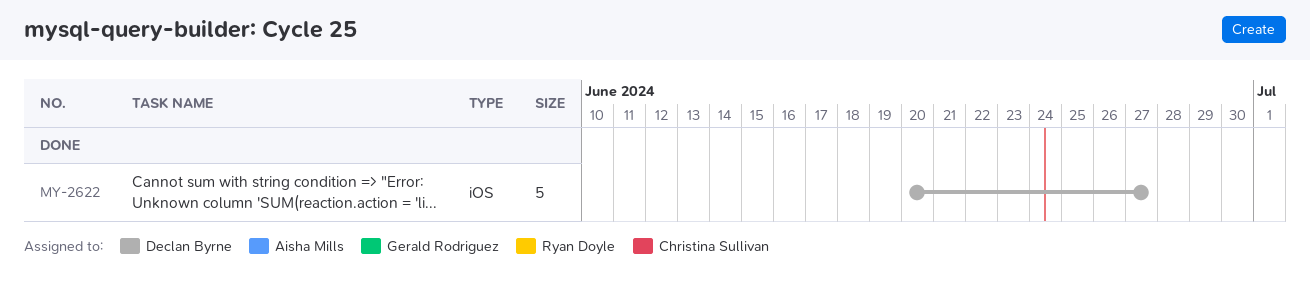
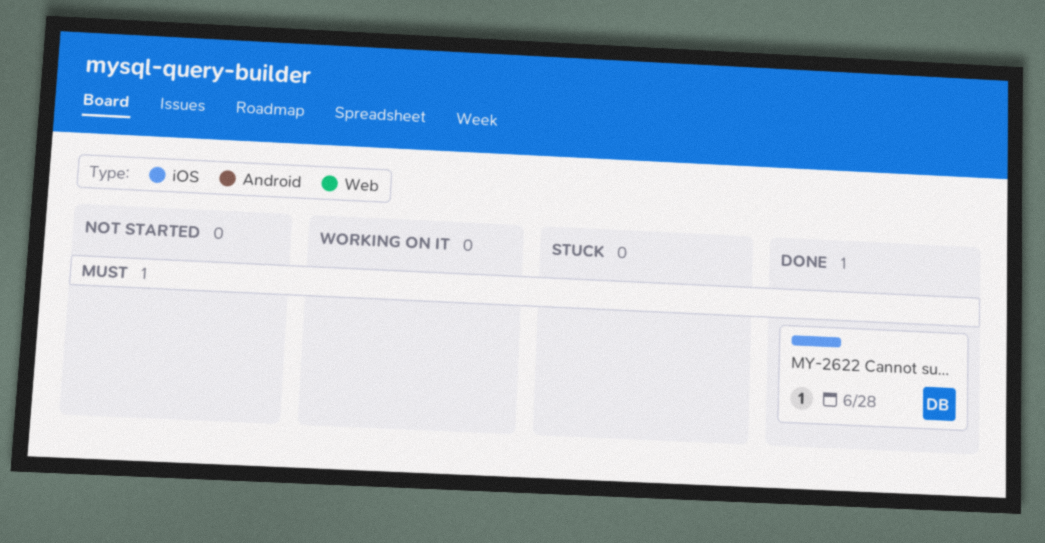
MY-2622, estimate: 5 -> 1
MY-2622, due: Jun 27 -> Jun 28

